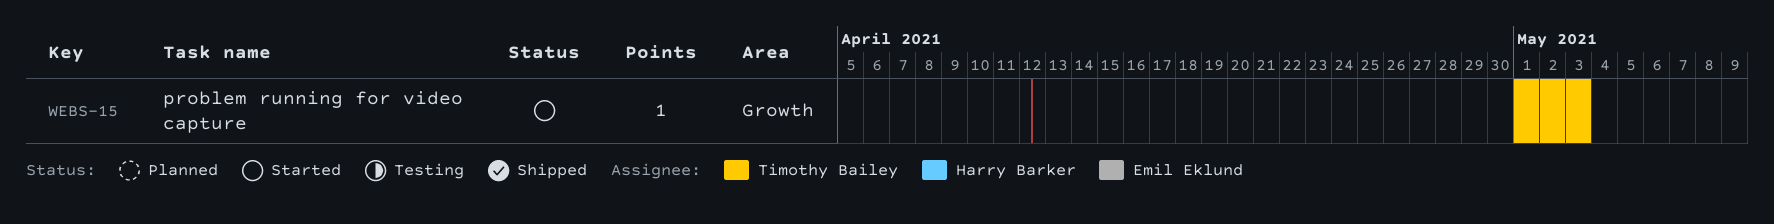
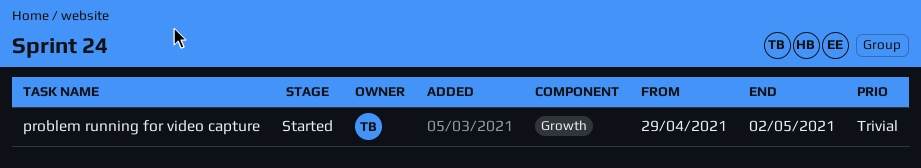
problem running for video capture, start: May 1 -> Apr 29
problem running for video capture, due: May 3 -> May 2

